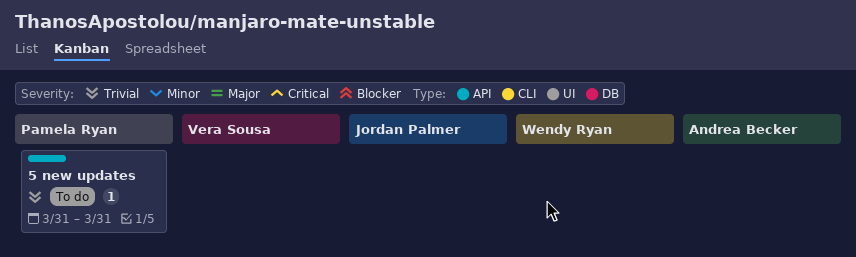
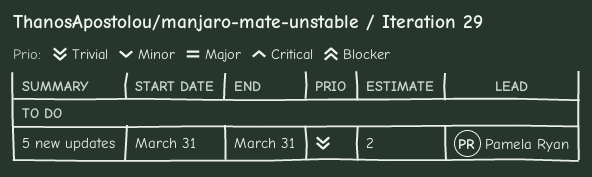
5 new updates, estimate: 1 -> 2

